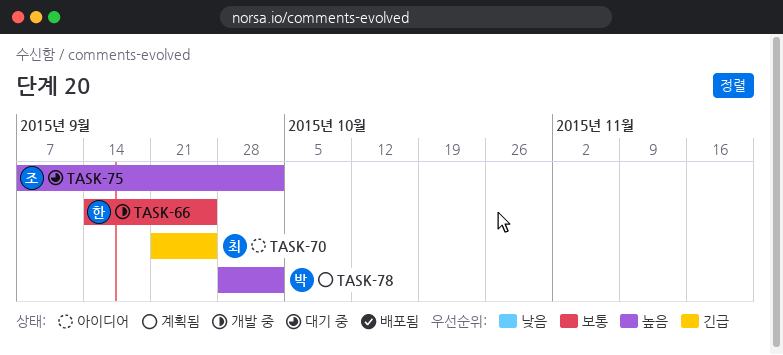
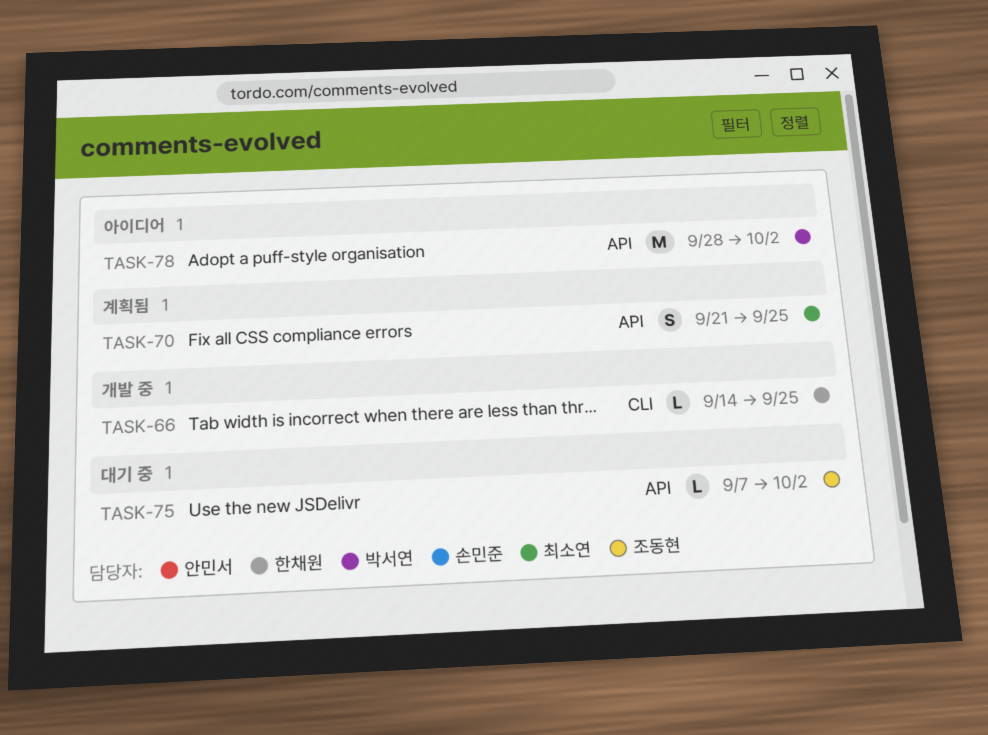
TASK-70, status: 아이디어 -> 계획됨
TASK-78, status: 계획됨 -> 아이디어

